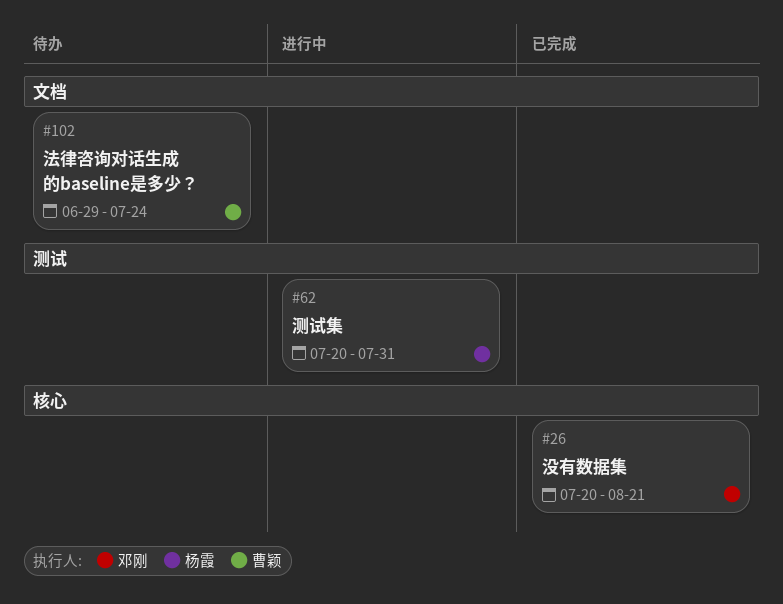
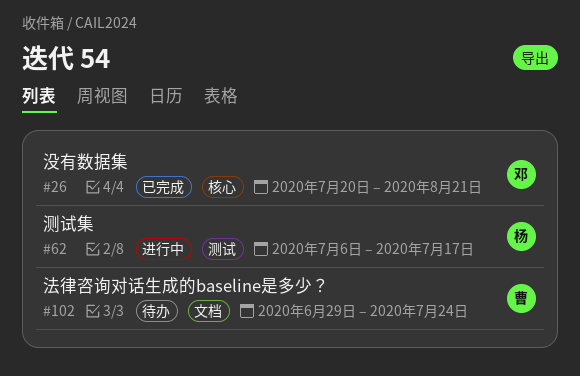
#62, start: Jul 20 -> Jul 6
#62, due: Jul 31 -> Jul 17

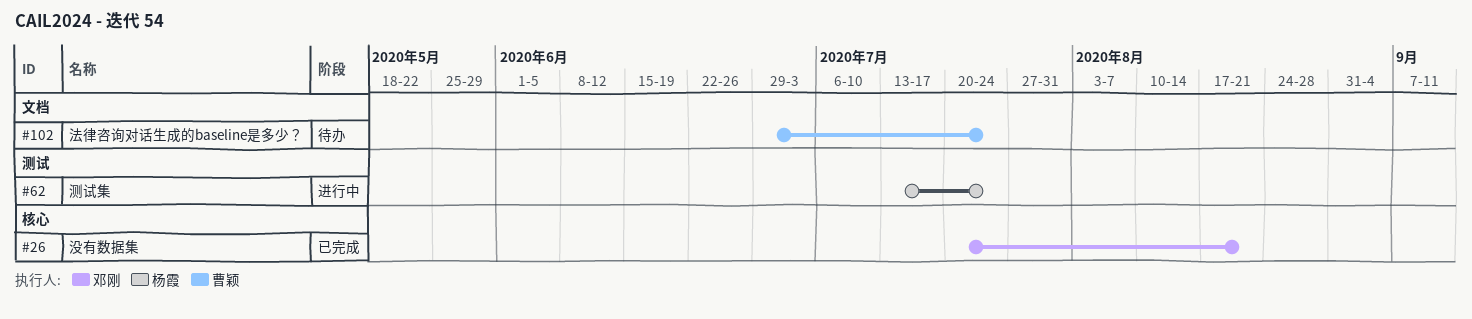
#62, start: Jul 6 -> Jul 13
#62, due: Jul 17 -> Jul 24

